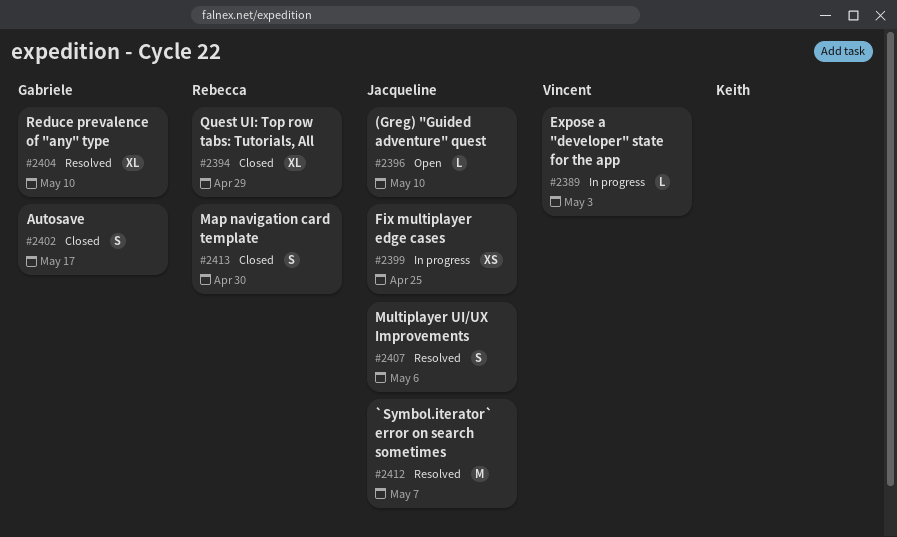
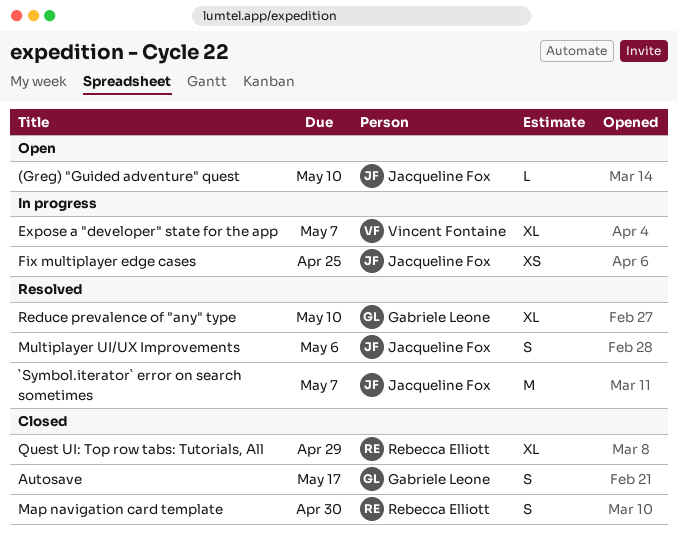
Expose a "developer" state for the app, estimate: L -> XL
Expose a "developer" state for the app, due: May 3 -> May 7

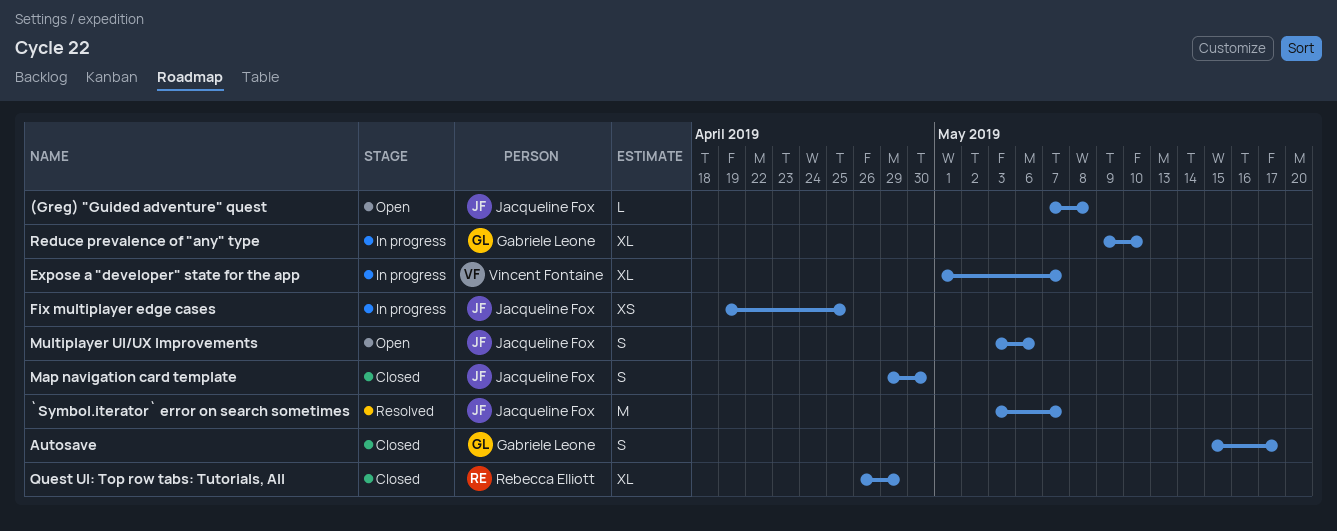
(Greg) "Guided adventure" quest, due: May 10 -> May 8
Map navigation card template, owner: Rebecca Elliott -> Jacqueline Fox
Multiplayer UI/UX Improvements, status: Resolved -> Open
Reduce prevalence of "any" type, status: Resolved -> In progress

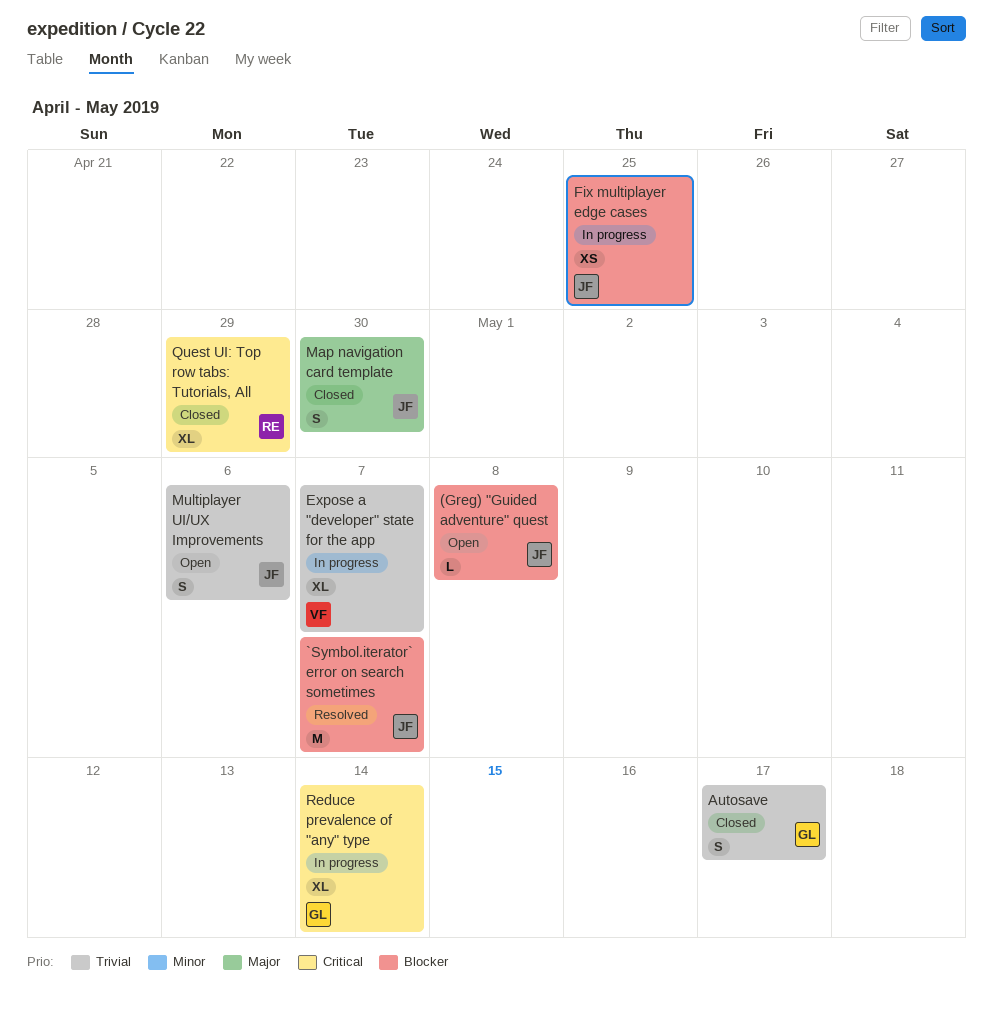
Reduce prevalence of "any" type, due: May 10 -> May 14

